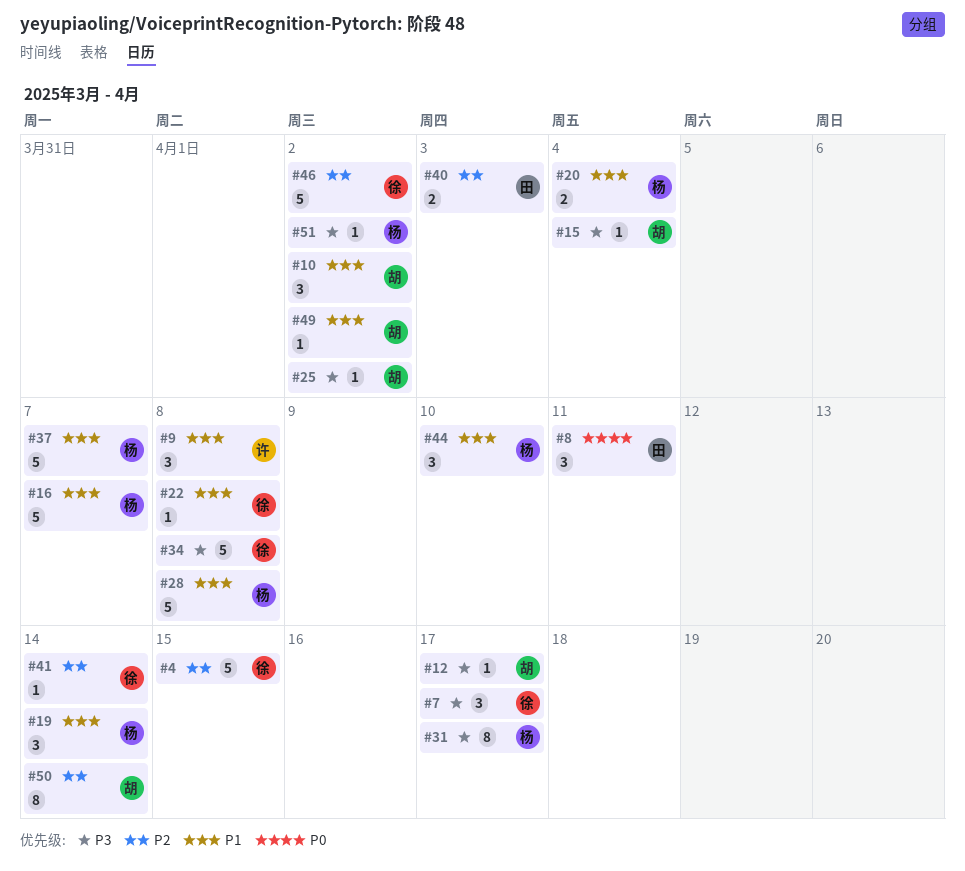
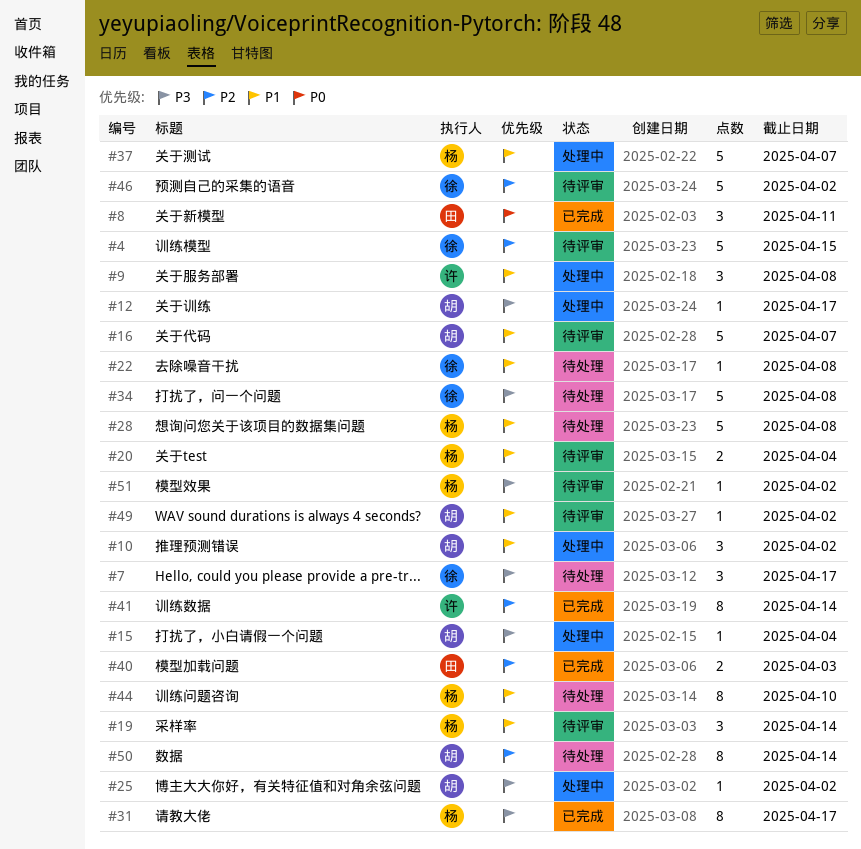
#16, owner: 杨 -> 胡
#41, owner: 徐 -> 许
#41, estimate: 1 -> 8
#44, estimate: 3 -> 8

